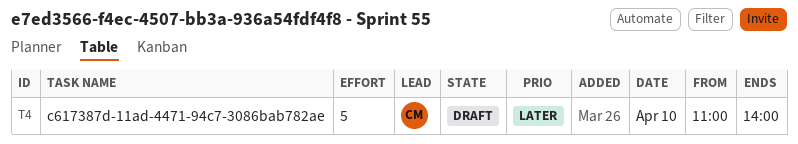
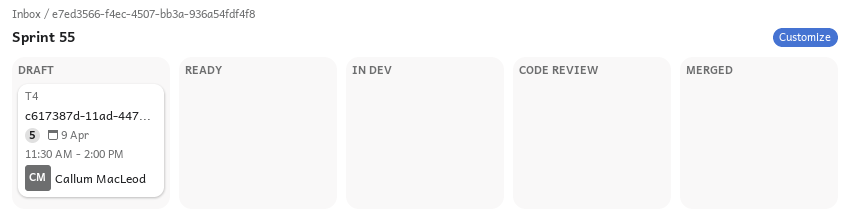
T4, day: Apr 10 -> Apr 9
T4, begins: 11:00 -> 11:30

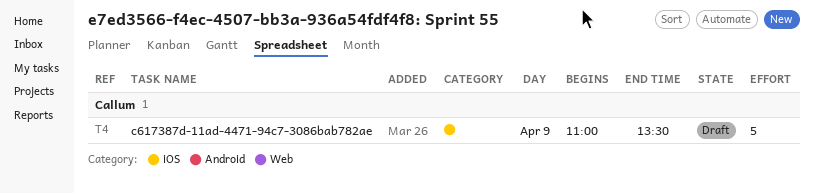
T4, begins: 11:30 -> 11:00
T4, ends: 14:00 -> 13:30

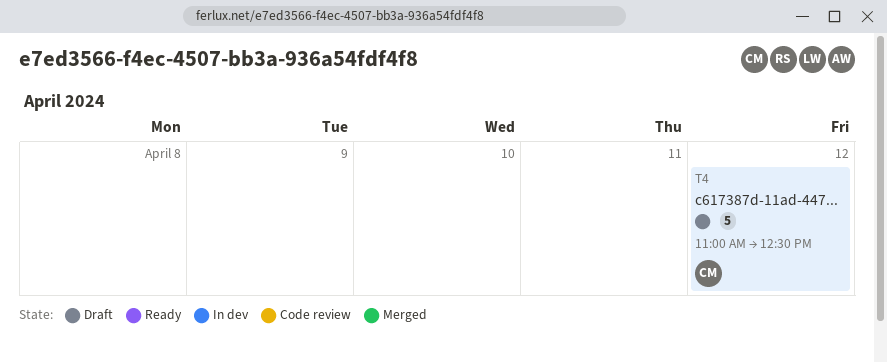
T4, day: Apr 9 -> Apr 12
T4, ends: 13:30 -> 12:30

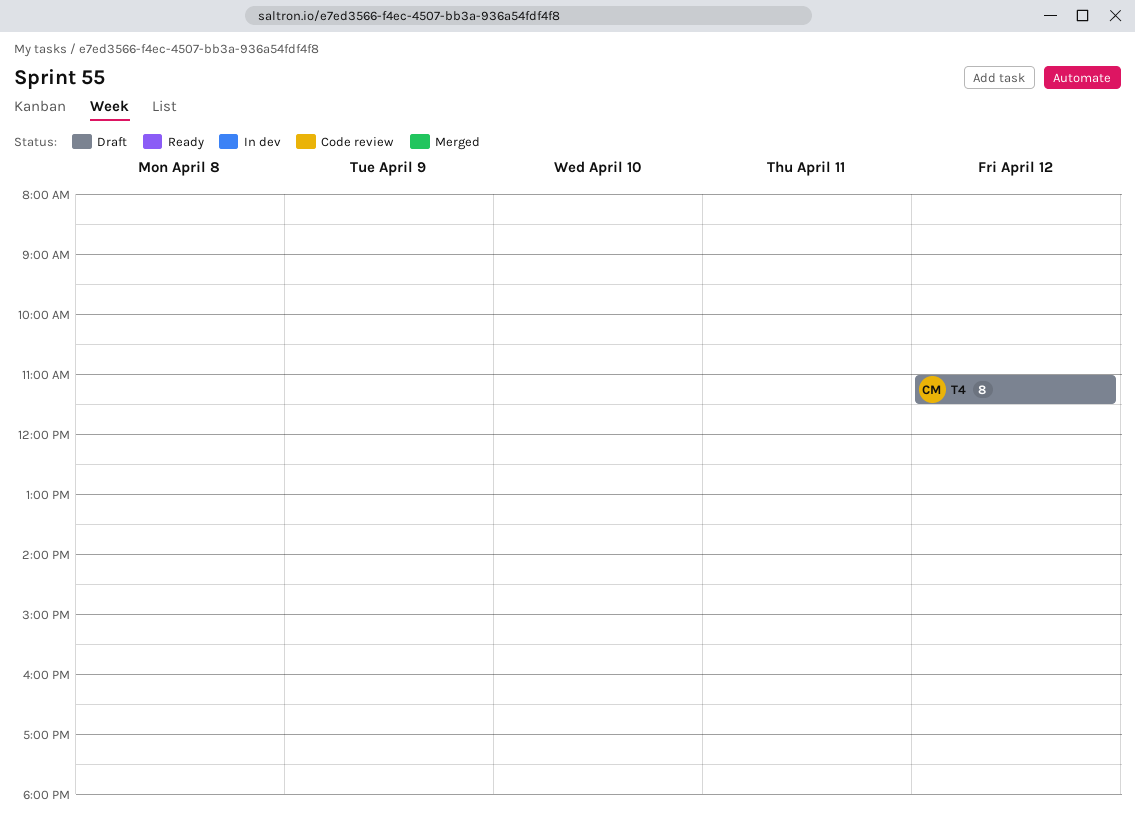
T4, estimate: 5 -> 8
T4, ends: 12:30 -> 11:30

